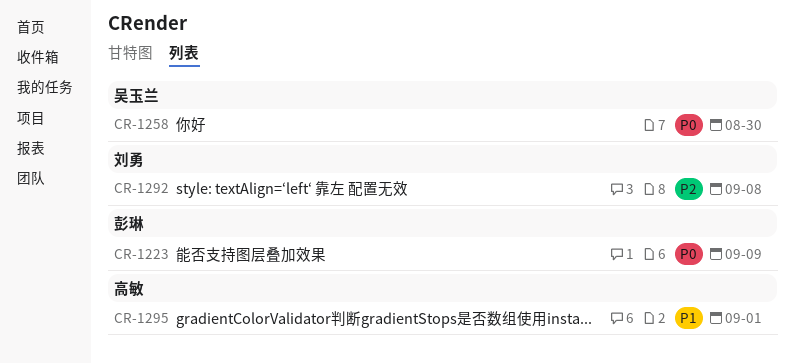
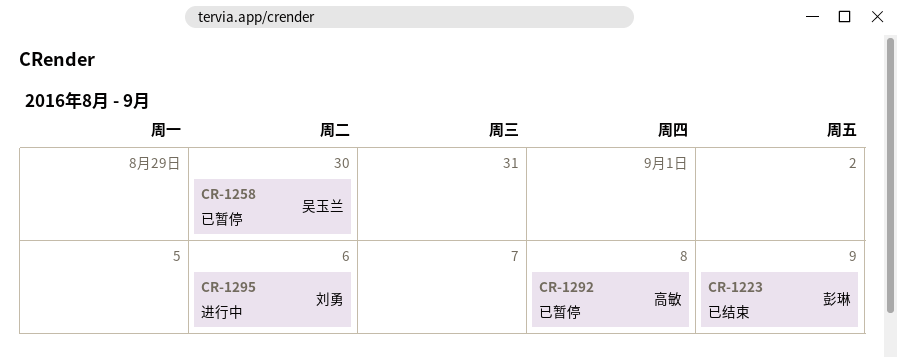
CR-1292, owner: 刘勇 -> 高敏
CR-1295, owner: 高敏 -> 刘勇
CR-1295, due: Sep 1 -> Sep 6

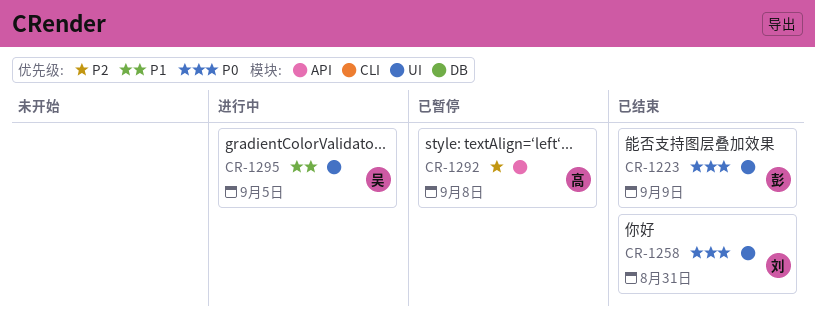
CR-1258, status: 已暂停 -> 已结束
CR-1258, owner: 吴玉兰 -> 刘勇
CR-1258, due: Aug 30 -> Aug 31
CR-1295, owner: 刘勇 -> 吴玉兰
CR-1295, due: Sep 6 -> Sep 5

